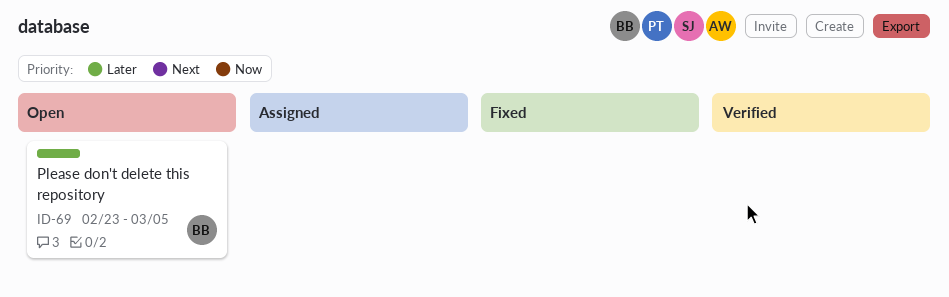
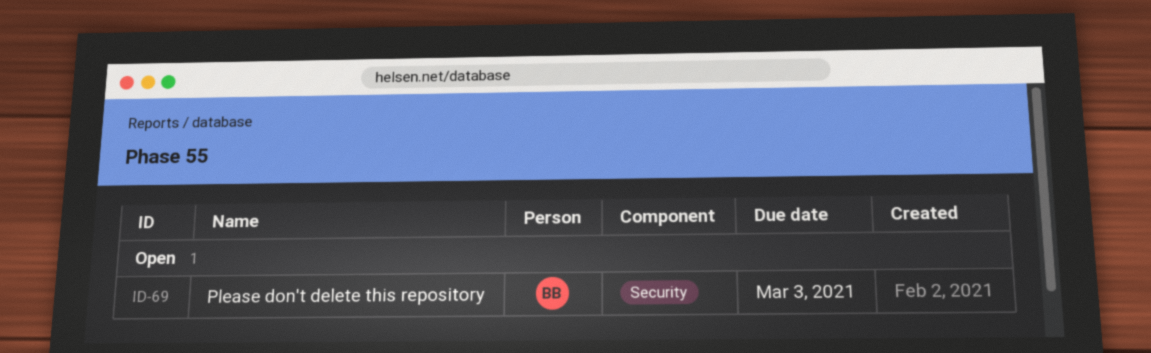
ID-69, due: Mar 5 -> Mar 3

